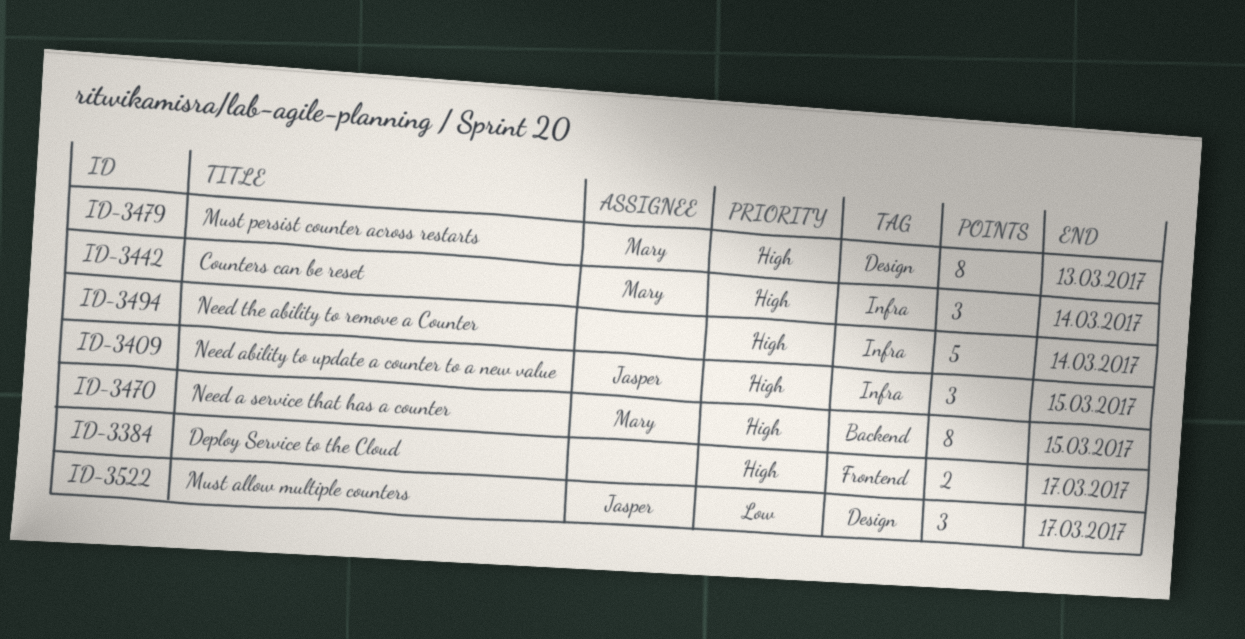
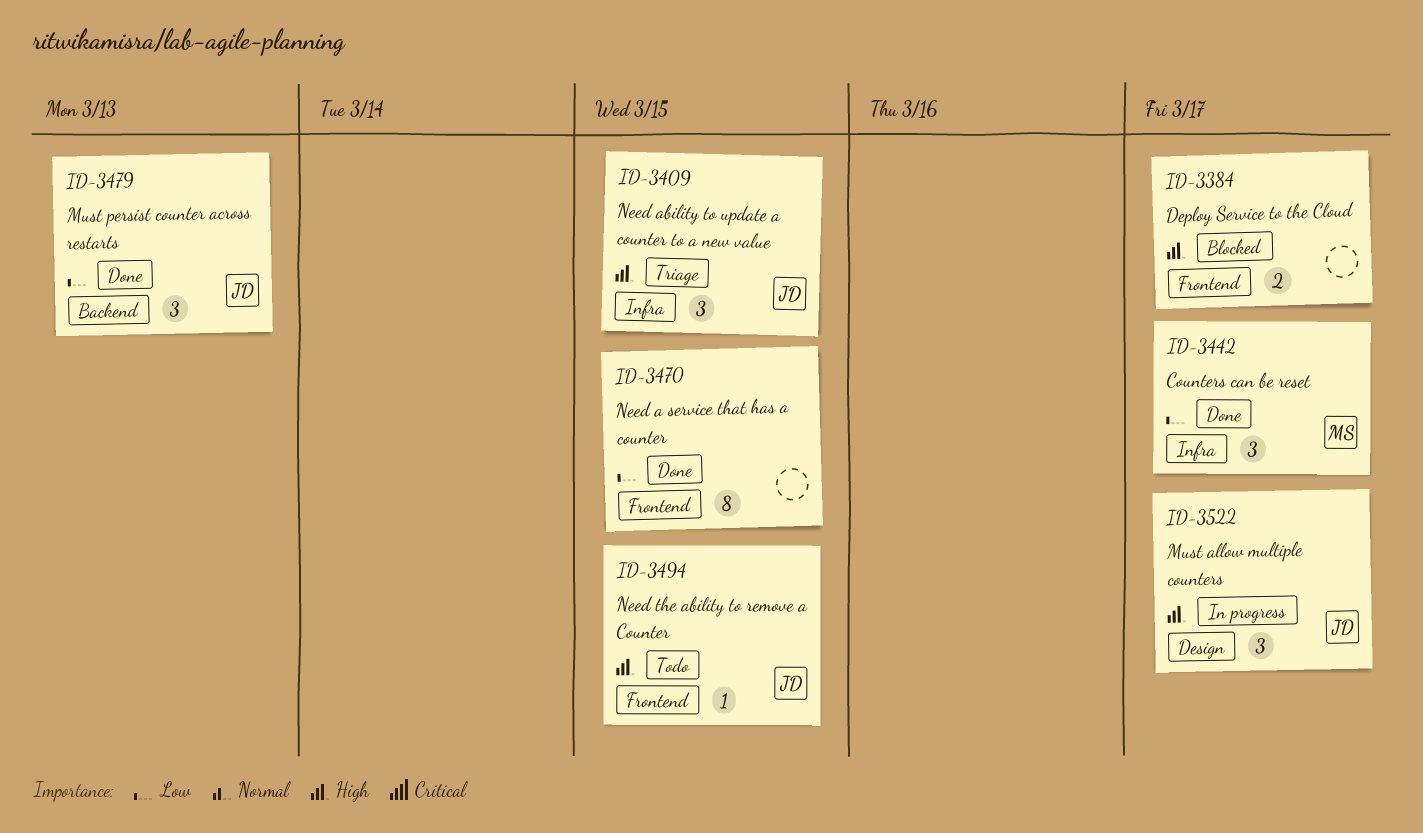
ID-3442, priority: High -> Low
ID-3442, due: Mar 14 -> Mar 17
ID-3470, owner: Mary -> none
ID-3470, priority: High -> Low
ID-3470, label: Backend -> Frontend
ID-3479, owner: Mary -> Jasper
ID-3479, priority: High -> Low
ID-3479, label: Design -> Backend
ID-3479, estimate: 8 -> 3
ID-3494, owner: none -> Jasper
ID-3494, label: Infra -> Frontend
ID-3494, estimate: 5 -> 1
ID-3494, due: Mar 14 -> Mar 15
ID-3522, priority: Low -> High

